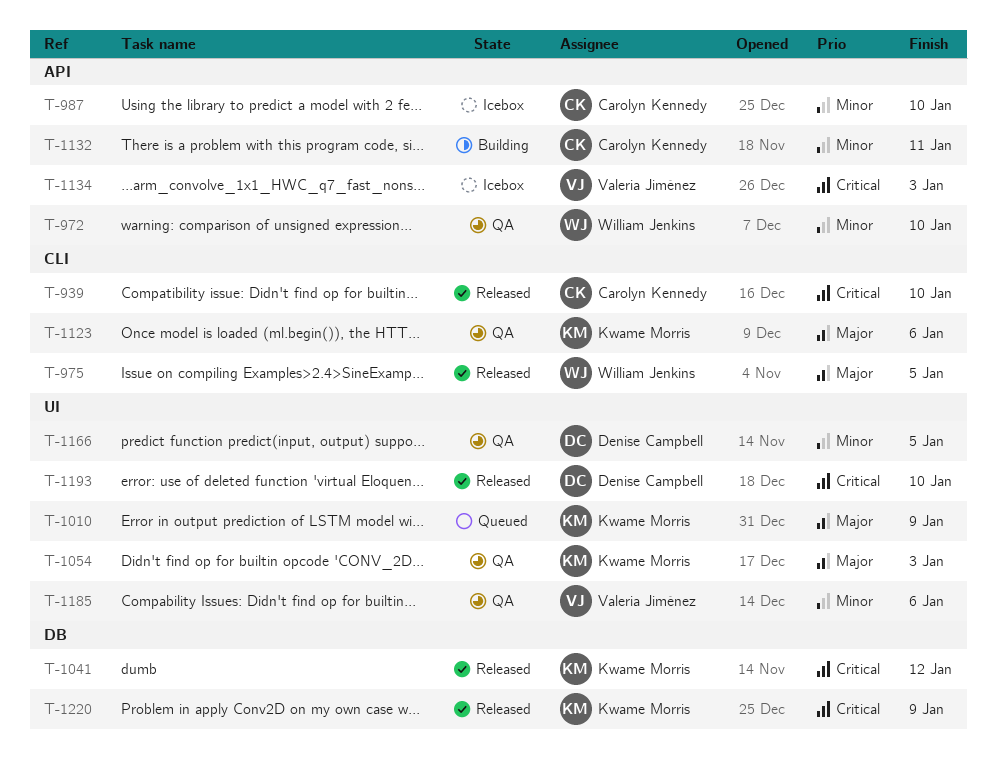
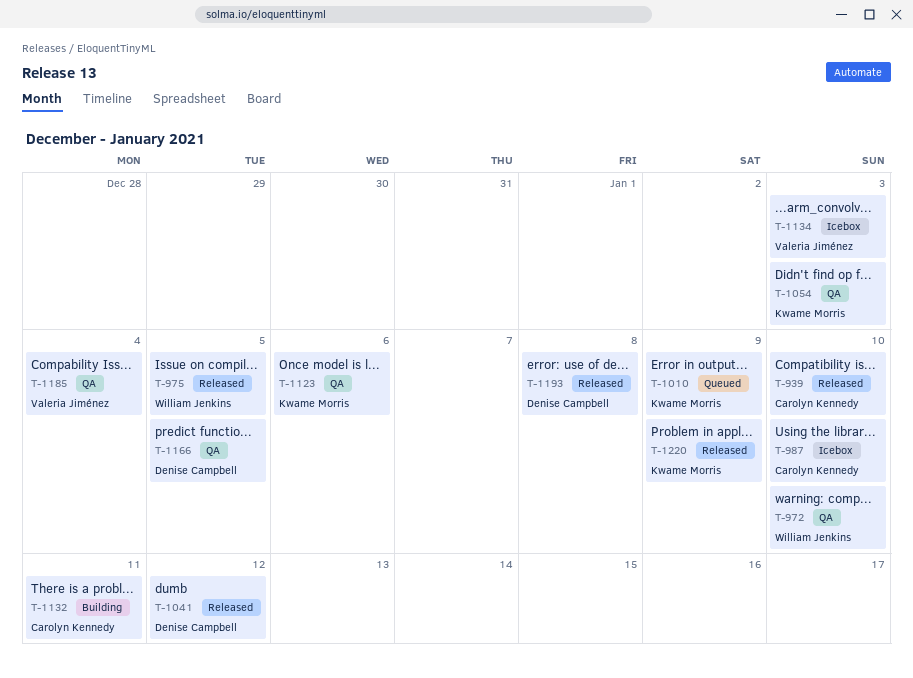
T-1041, owner: Kwame Morris -> Denise Campbell
T-1185, due: Jan 6 -> Jan 4
T-1193, due: Jan 10 -> Jan 8

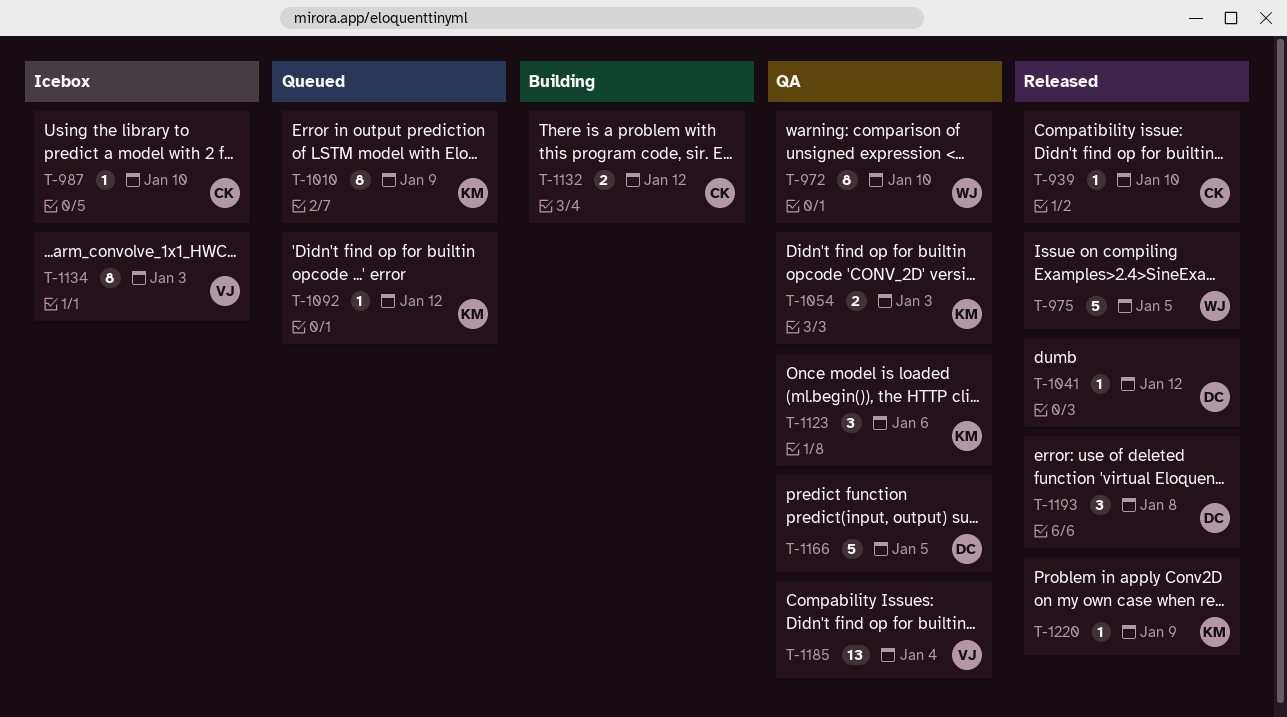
T-1092: none -> present
T-1132, due: Jan 11 -> Jan 12

